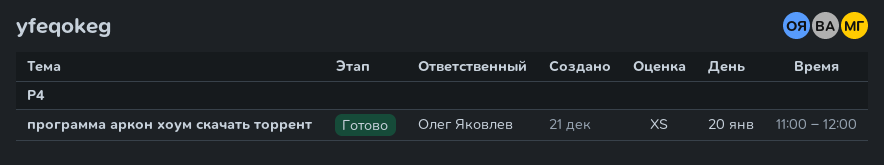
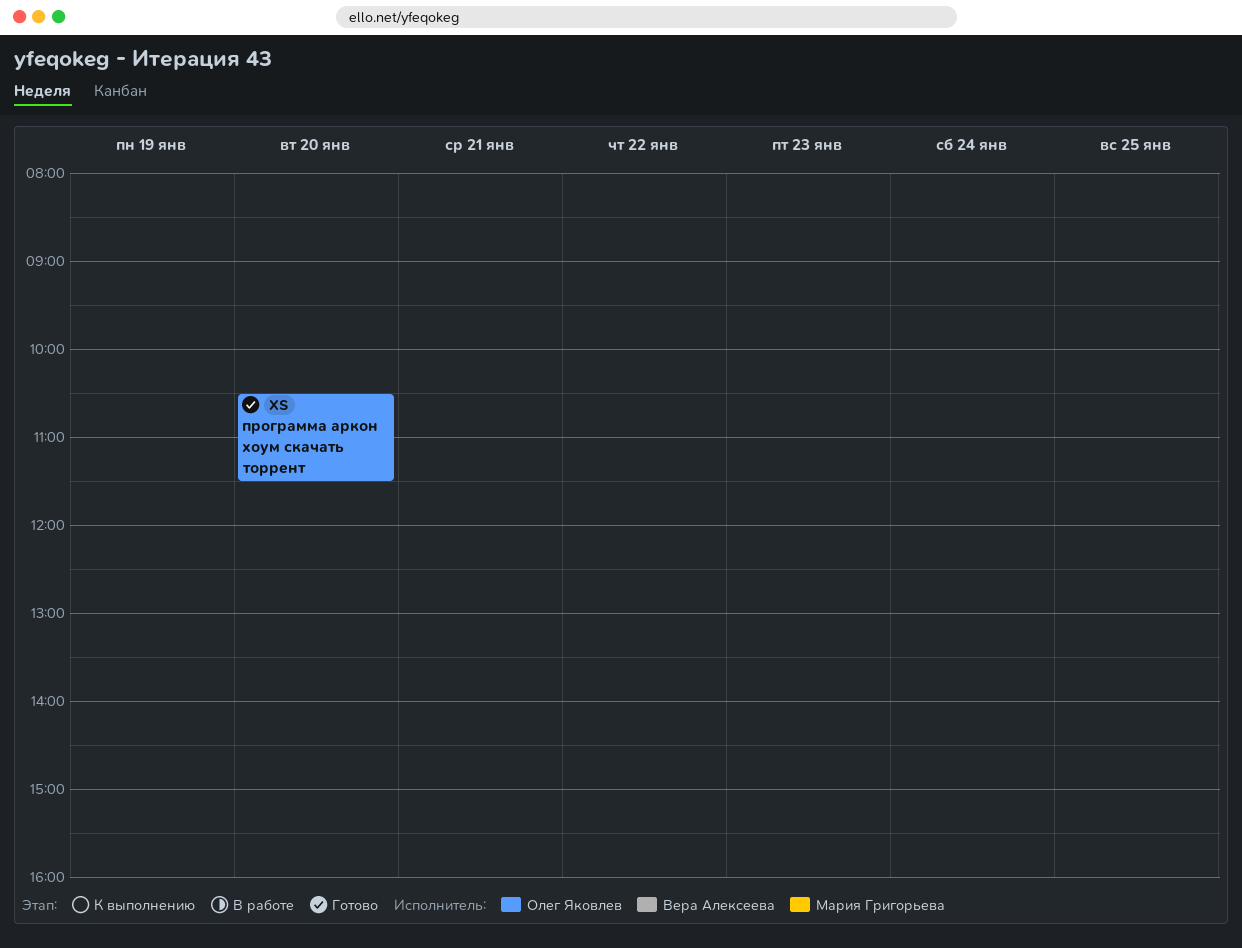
программа аркон хоум скачать торрент, begins: 11:00 -> 10:30
программа аркон хоум скачать торрент, ends: 12:00 -> 11:30

